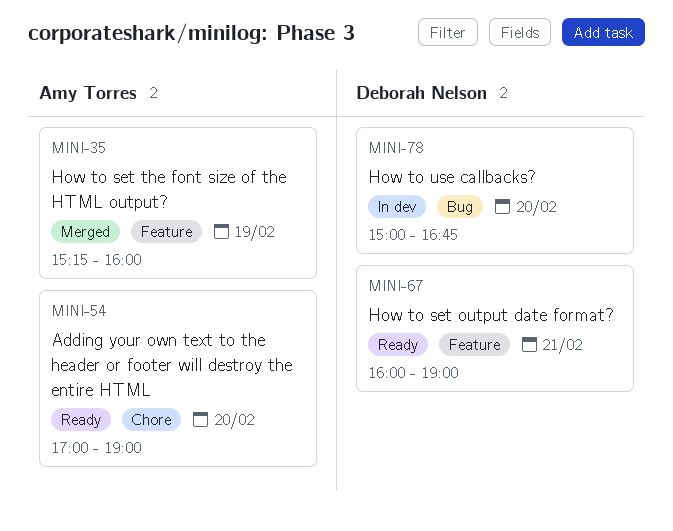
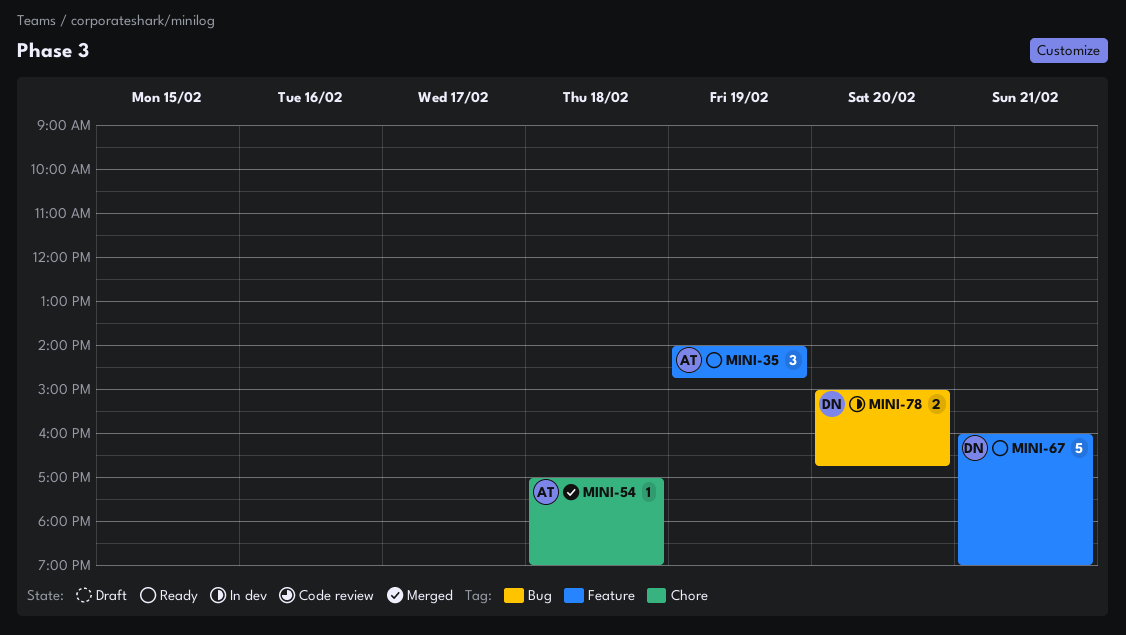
MINI-35, status: Merged -> Ready
MINI-35, begins: 15:15 -> 14:00
MINI-35, ends: 16:00 -> 14:45
MINI-54, status: Ready -> Merged
MINI-54, day: Feb 20 -> Feb 18

